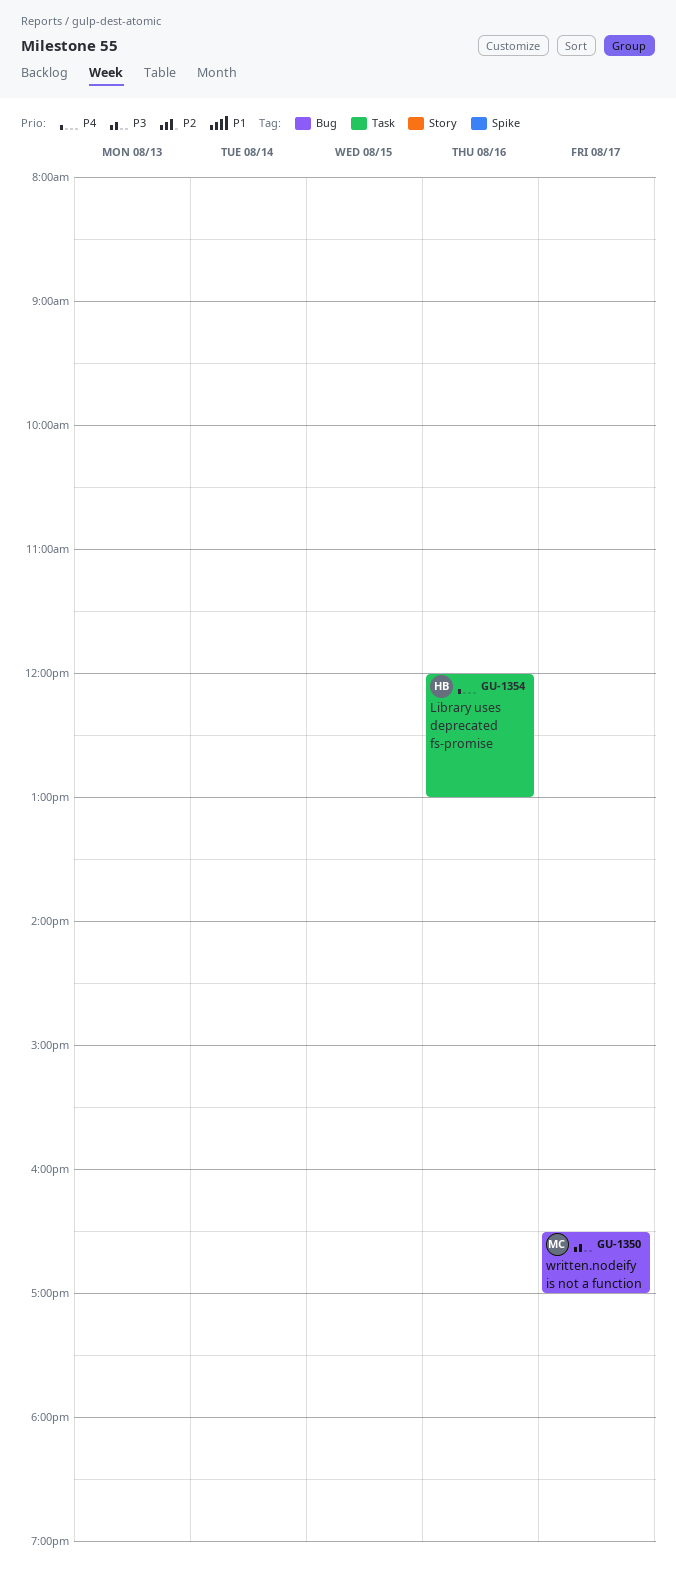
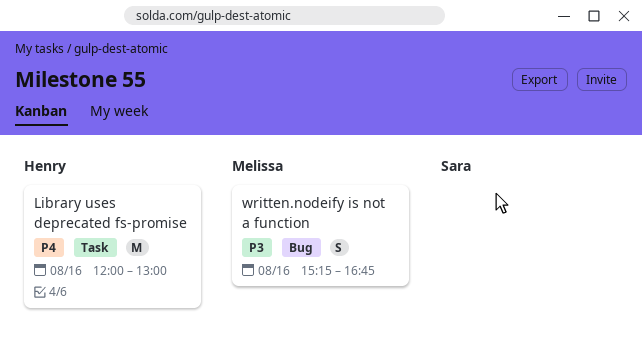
written.nodeify is not a function, day: Aug 17 -> Aug 16
written.nodeify is not a function, begins: 16:30 -> 15:15
written.nodeify is not a function, ends: 17:00 -> 16:45

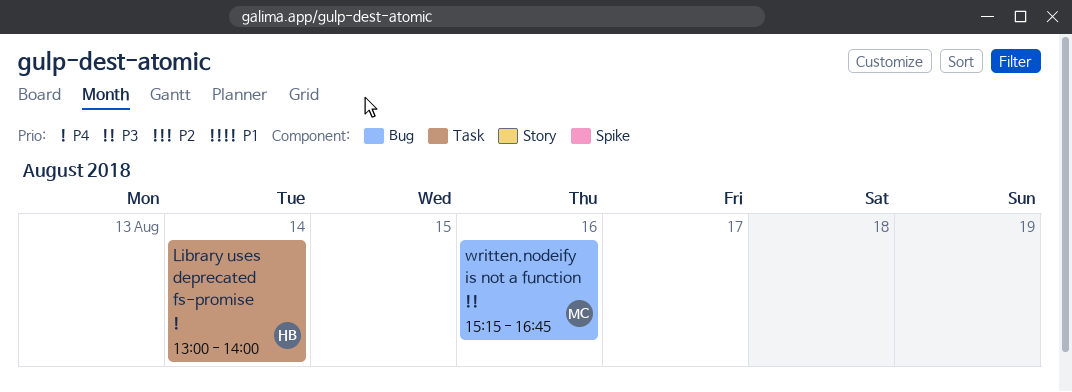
Library uses deprecated fs-promise, day: Aug 16 -> Aug 14
Library uses deprecated fs-promise, begins: 12:00 -> 13:00
Library uses deprecated fs-promise, ends: 13:00 -> 14:00

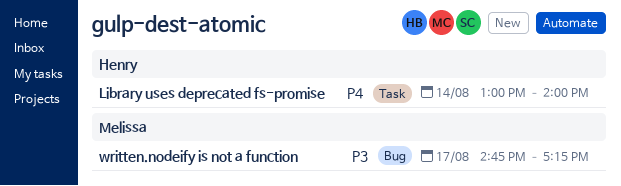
written.nodeify is not a function, day: Aug 16 -> Aug 17
written.nodeify is not a function, begins: 15:15 -> 14:45
written.nodeify is not a function, ends: 16:45 -> 17:15

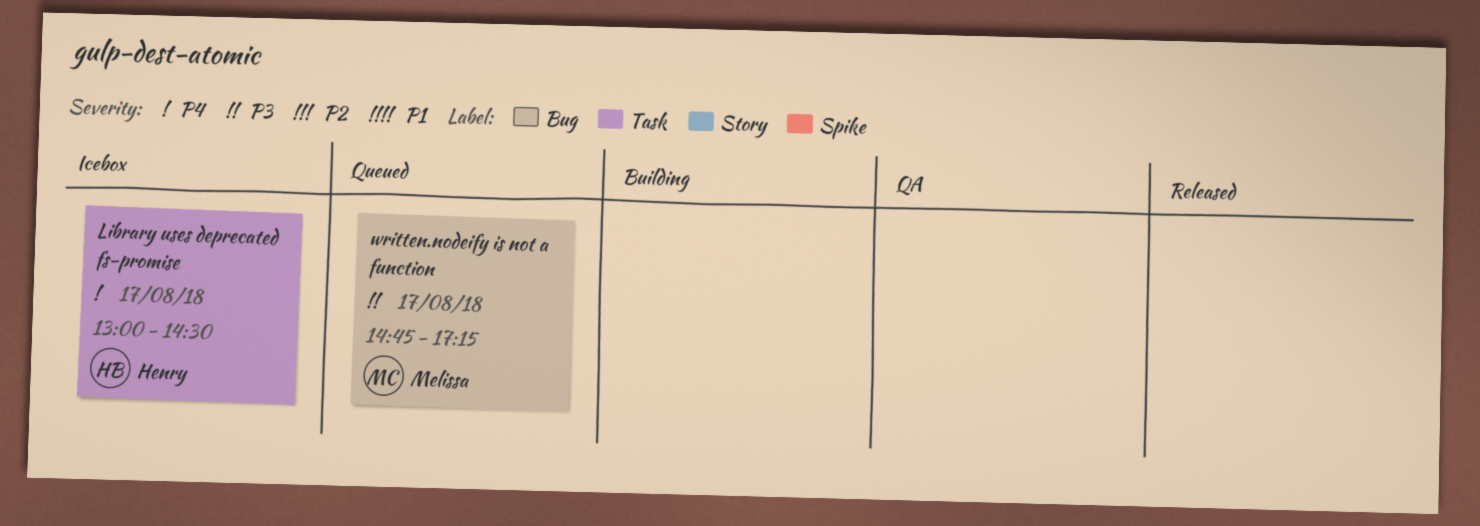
Library uses deprecated fs-promise, day: Aug 14 -> Aug 17
Library uses deprecated fs-promise, ends: 14:00 -> 14:30

